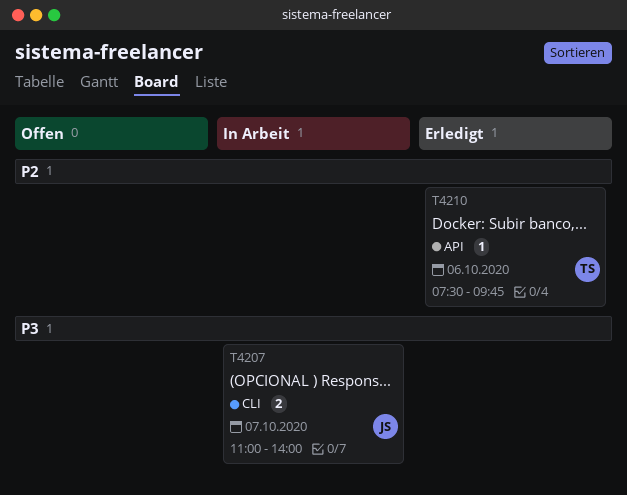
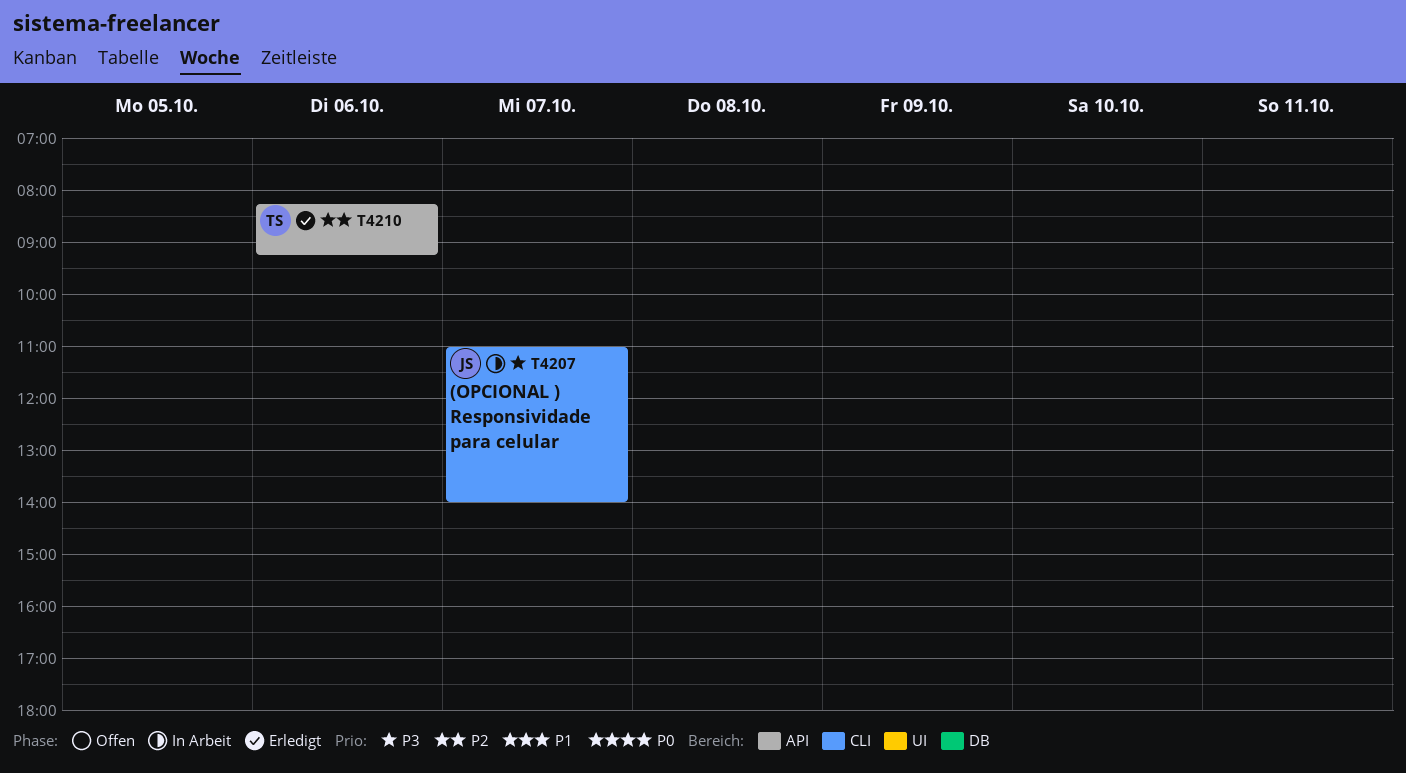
T4210, begins: 07:30 -> 08:15
T4210, ends: 09:45 -> 09:15

